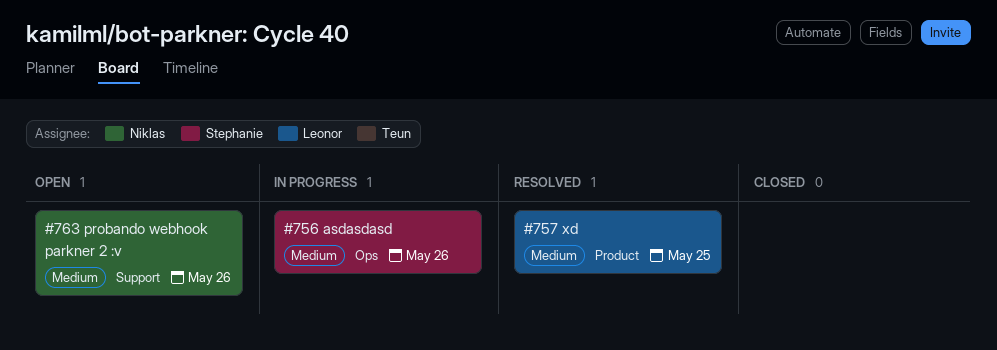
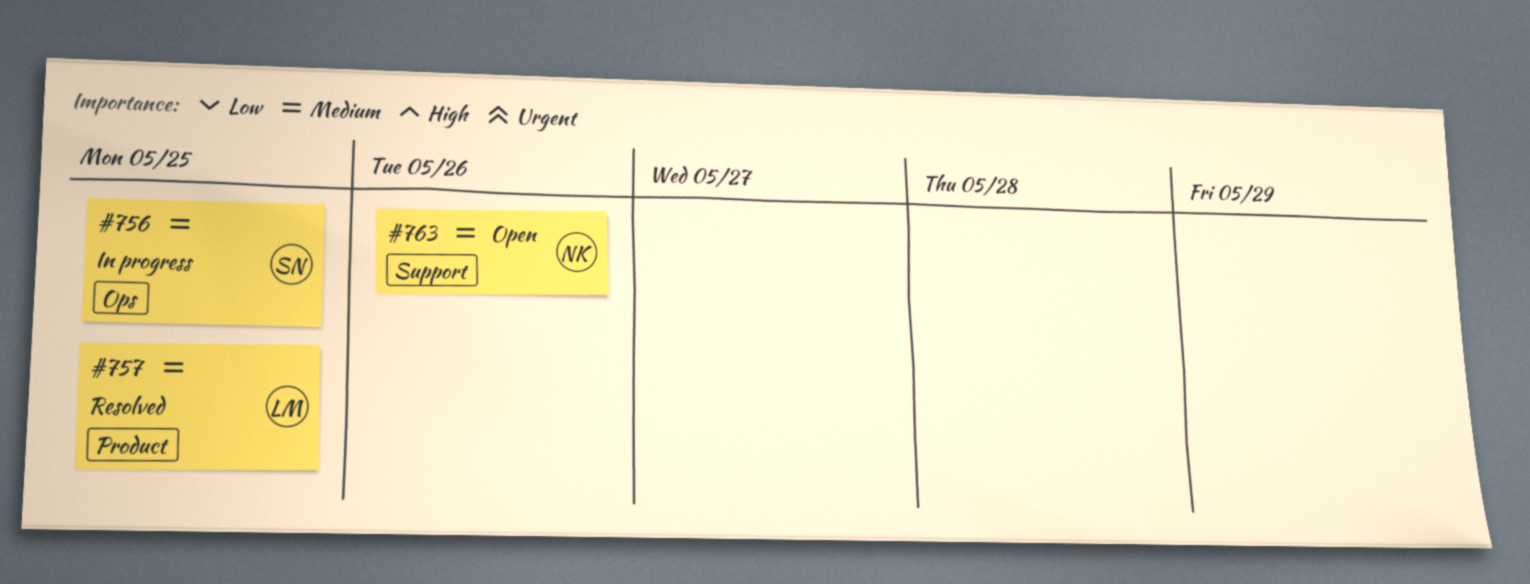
#756, due: May 26 -> May 25

